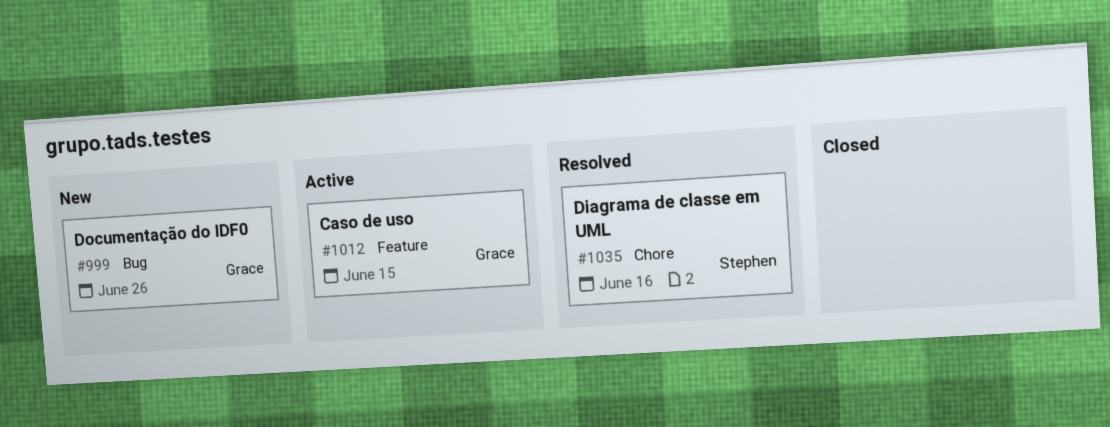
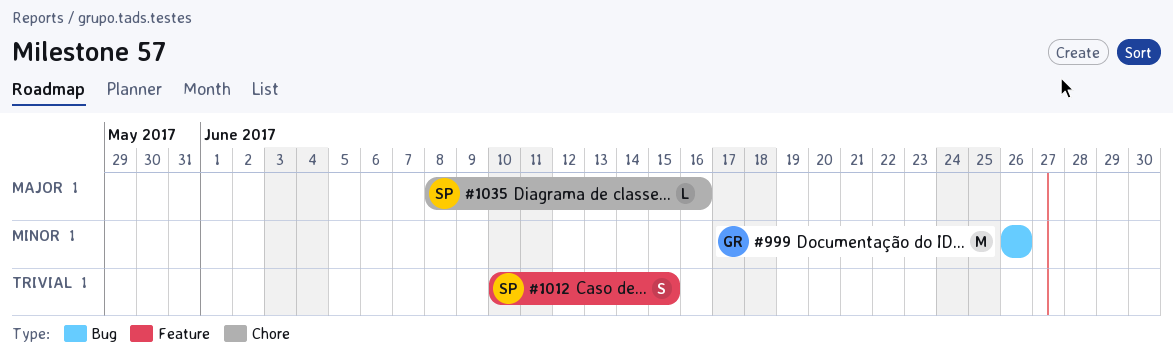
#1012, owner: Grace -> Stephen

